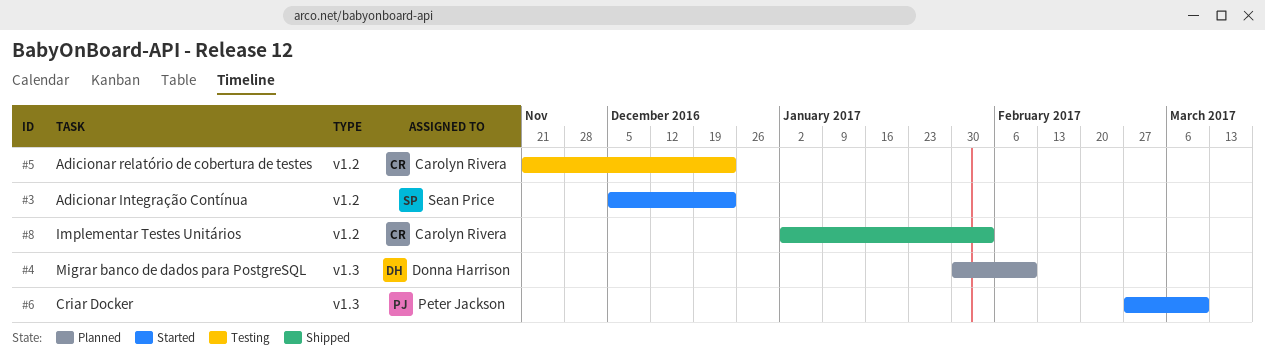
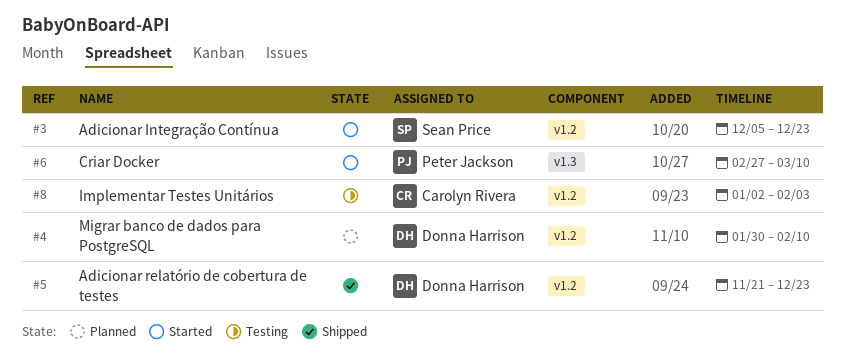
#4, label: v1.3 -> v1.2
#5, status: Testing -> Shipped
#5, owner: Carolyn Rivera -> Donna Harrison
#8, status: Shipped -> Testing

